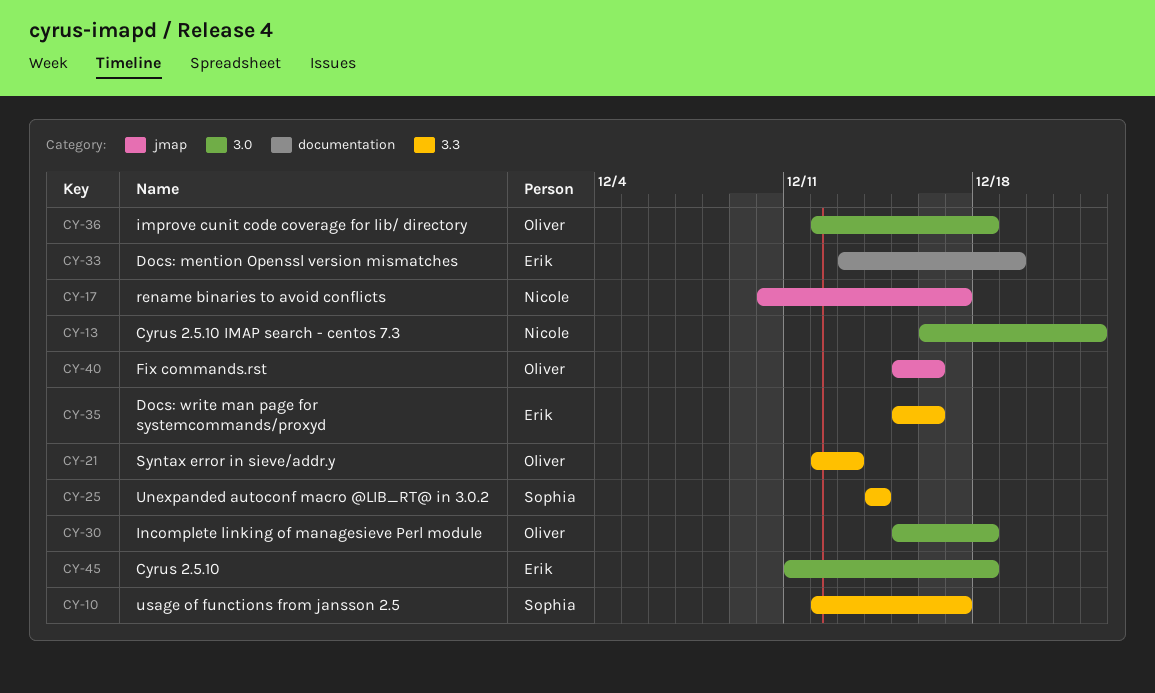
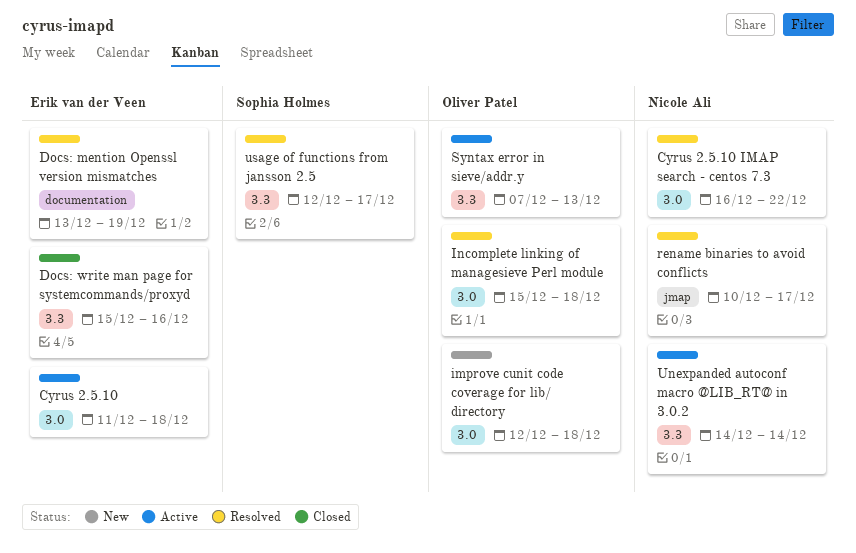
Fix commands.rst: present -> none
Syntax error in sieve/addr.y, start: Dec 12 -> Dec 7
Unexpanded autoconf macro @LIB_RT@ in 3.0.2, owner: Sophia Holmes -> Nicole Ali

